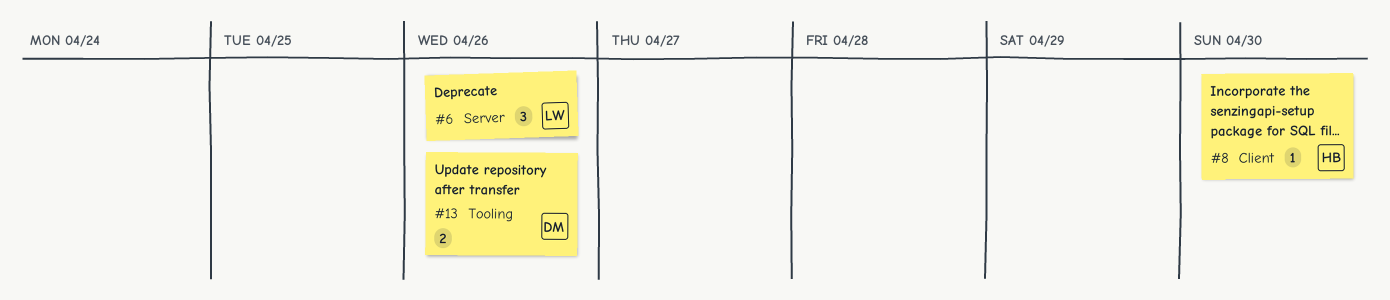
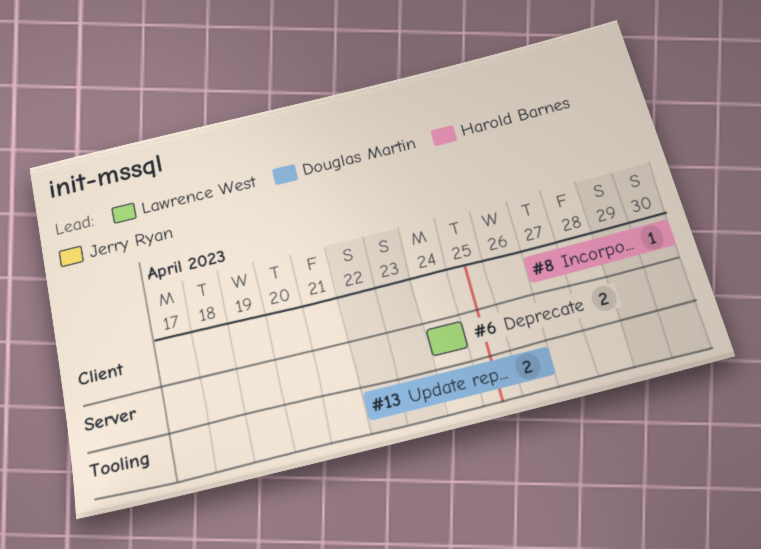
#6, estimate: 3 -> 2
#6, due: Apr 26 -> Apr 24

